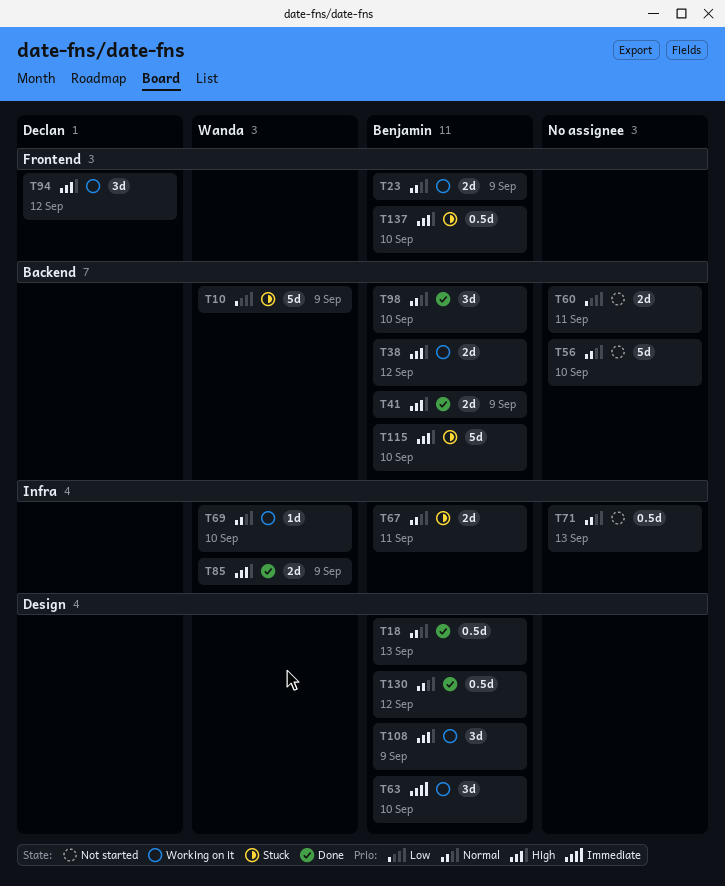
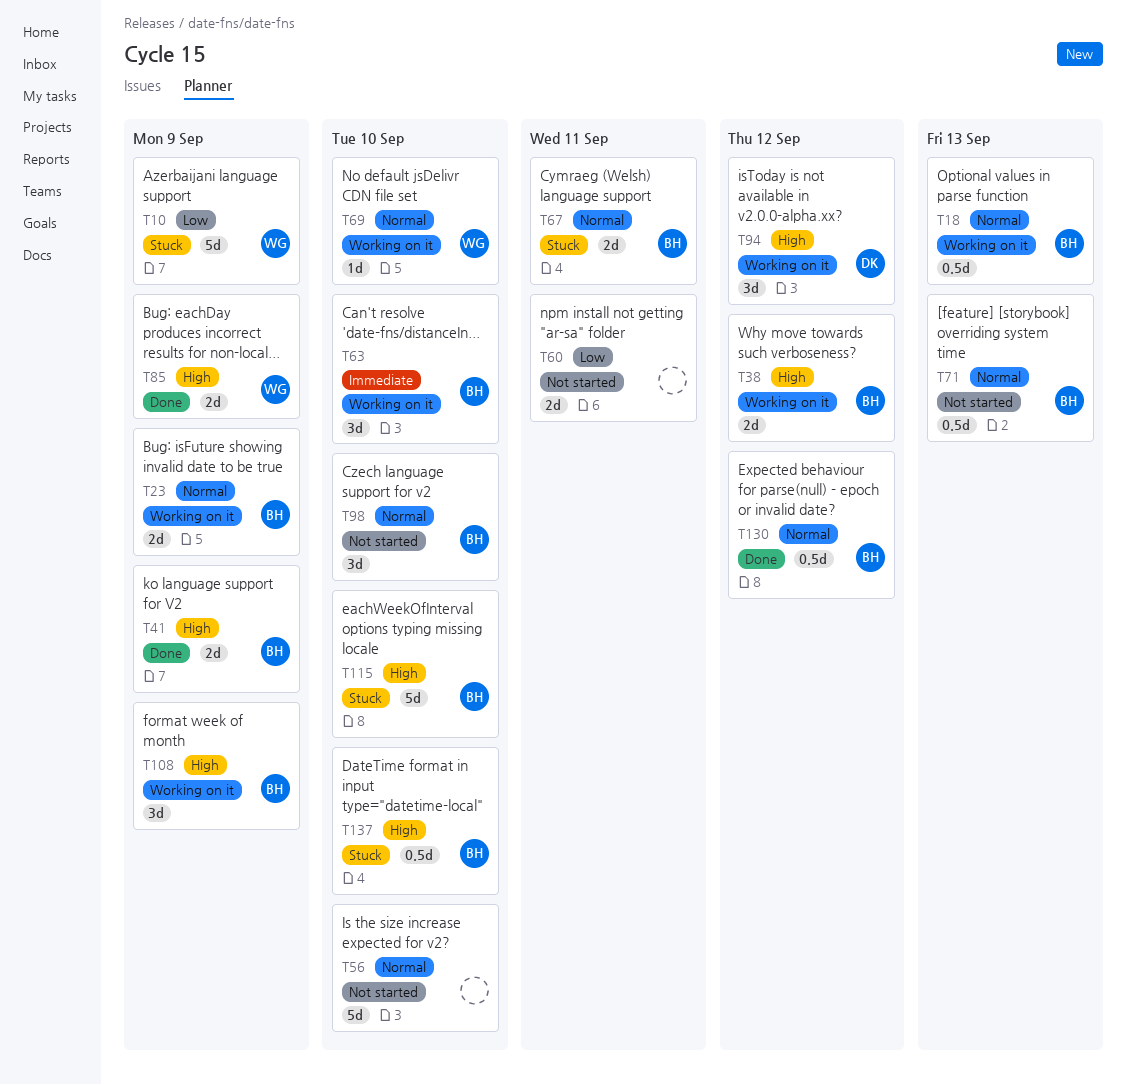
T18, status: Done -> Working on it
T71, owner: none -> Benjamin
T98, status: Done -> Not started

